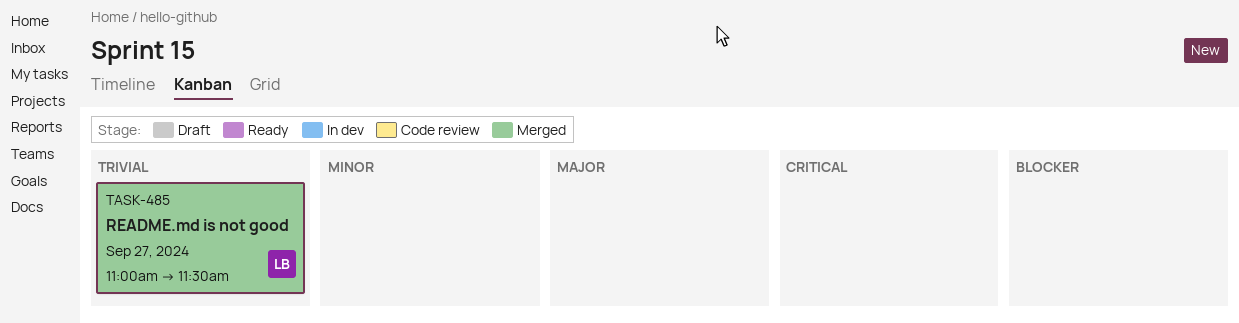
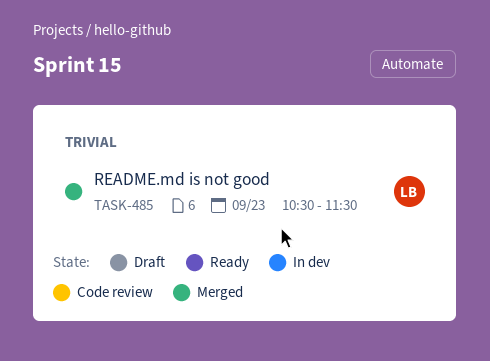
TASK-485, day: Sep 27 -> Sep 23
TASK-485, begins: 11:00 -> 10:30

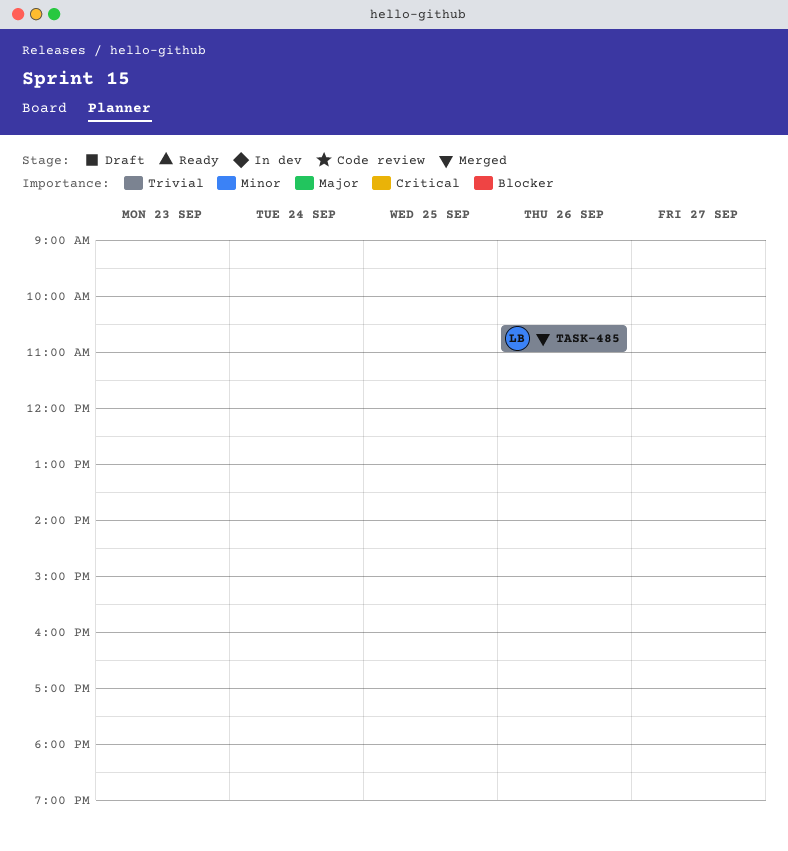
TASK-485, day: Sep 23 -> Sep 26
TASK-485, ends: 11:30 -> 11:00

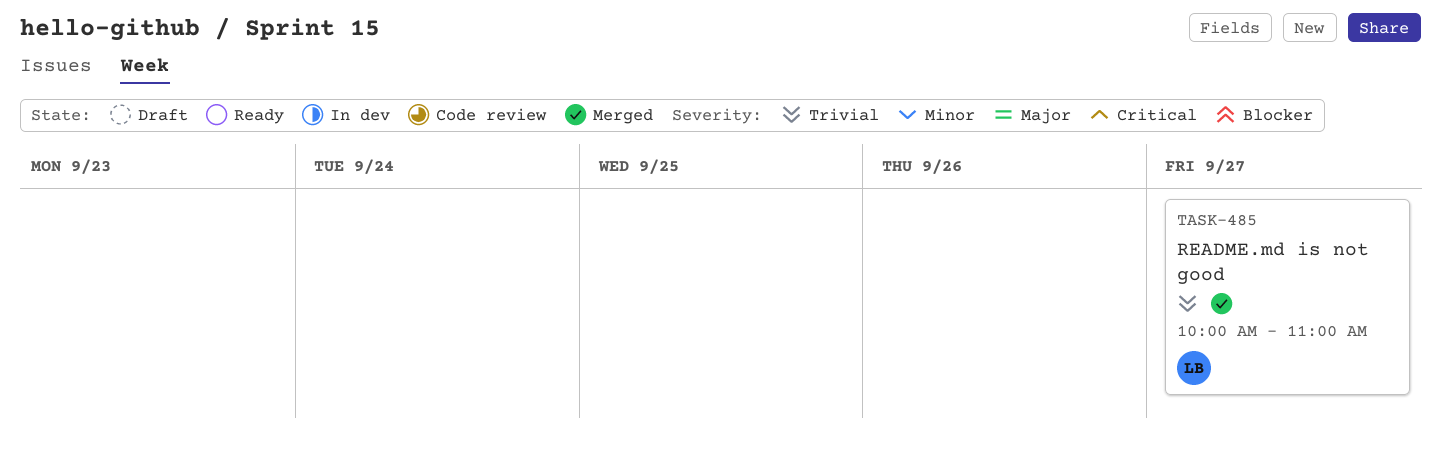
TASK-485, day: Sep 26 -> Sep 27
TASK-485, begins: 10:30 -> 10:00

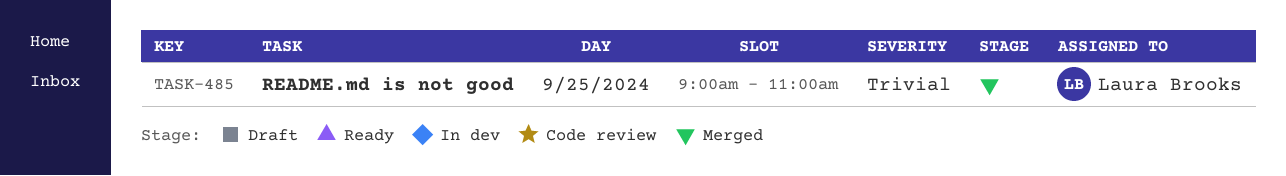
TASK-485, day: Sep 27 -> Sep 25
TASK-485, begins: 10:00 -> 09:00

